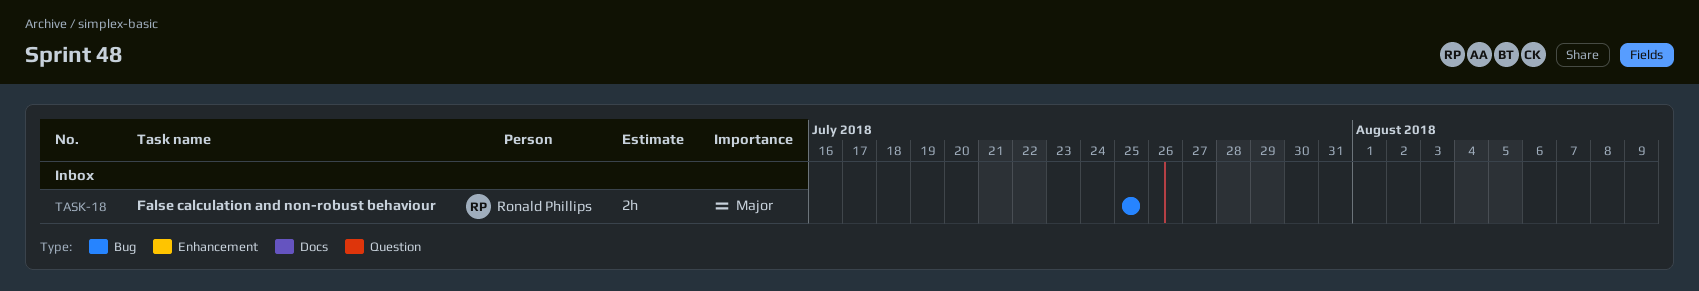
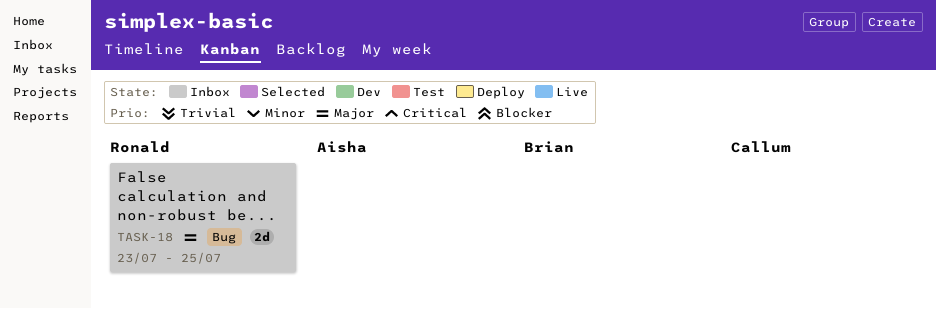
TASK-18, estimate: 2h -> 2d
TASK-18, start: Jul 25 -> Jul 23

